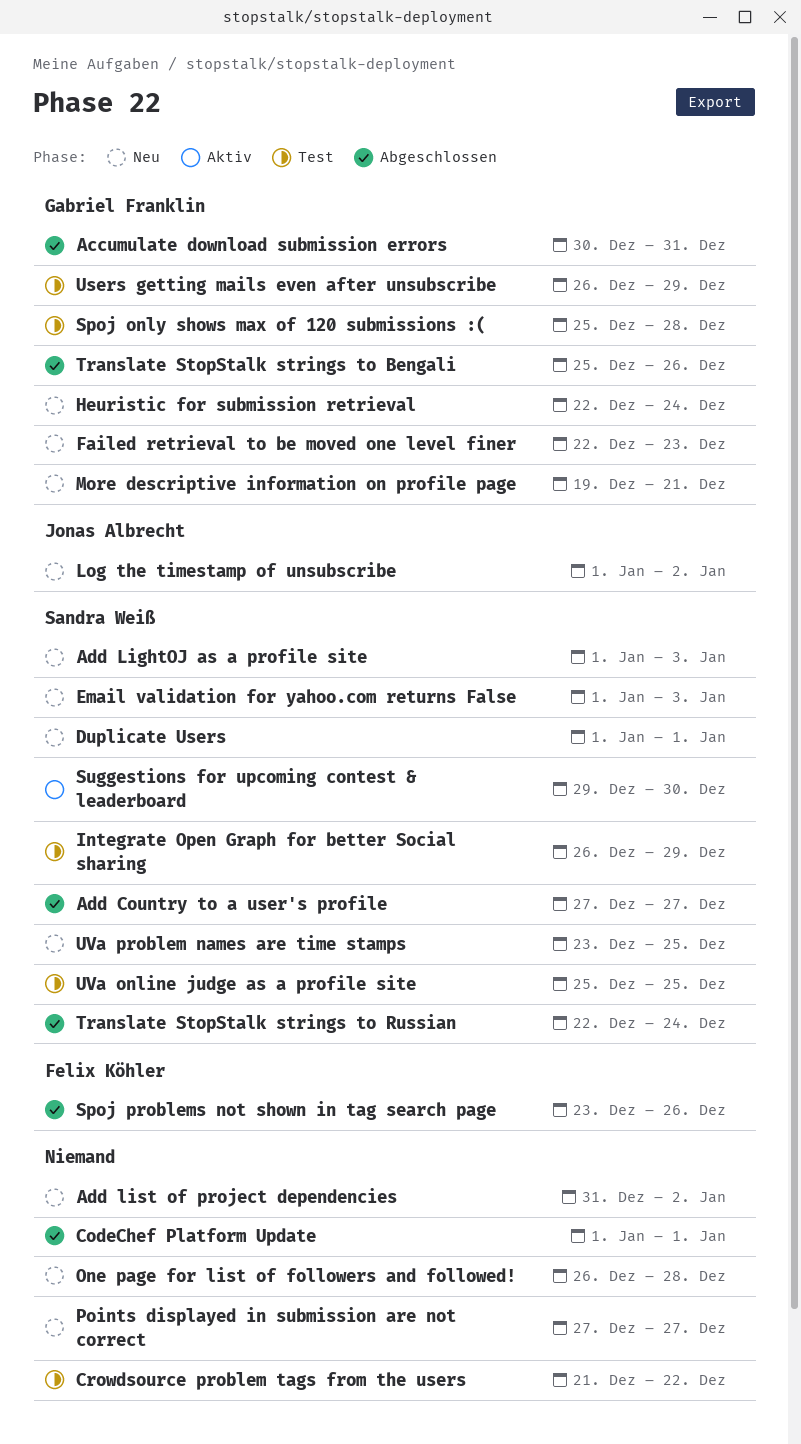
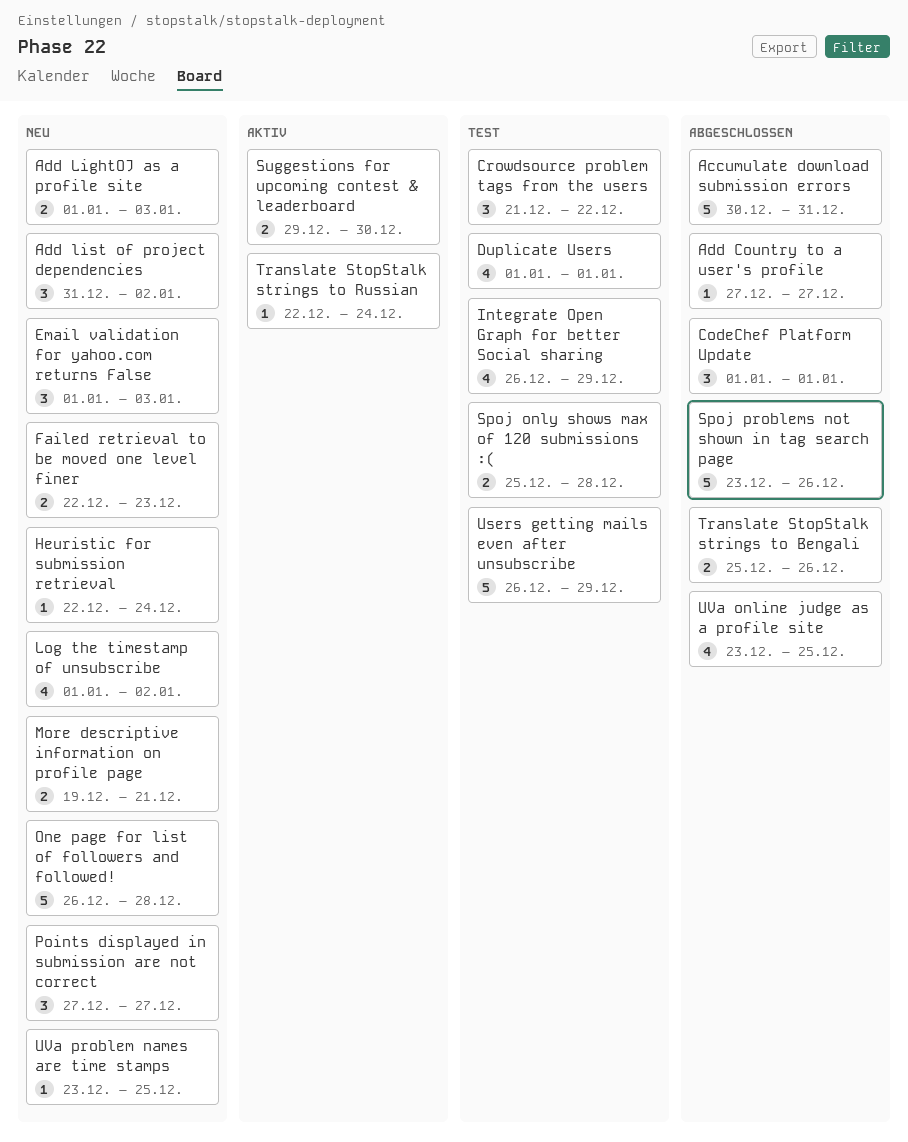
Duplicate Users, status: Neu -> Test
Translate StopStalk strings to Russian, status: Abgeschlossen -> Aktiv
UVa online judge as a profile site, status: Test -> Abgeschlossen
UVa online judge as a profile site, start: Dec 25 -> Dec 23

